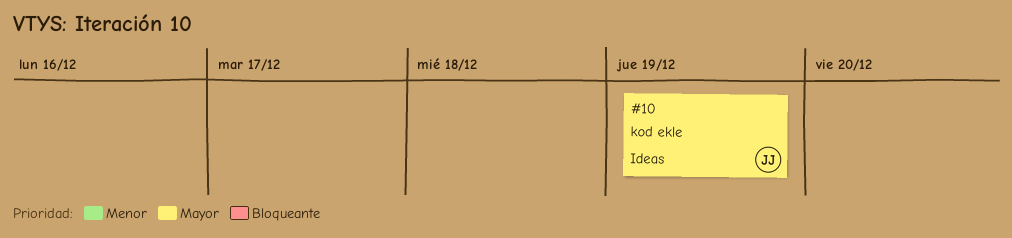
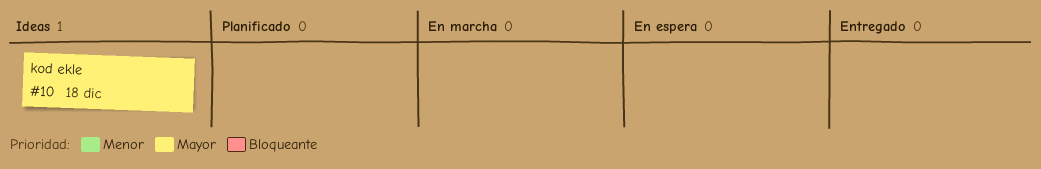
#10, due: Dec 19 -> Dec 18

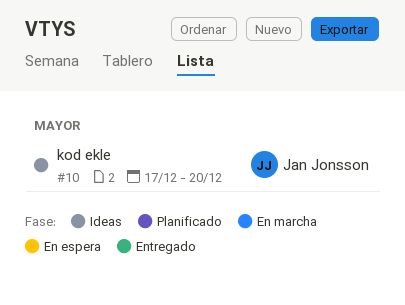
#10, due: Dec 18 -> Dec 20

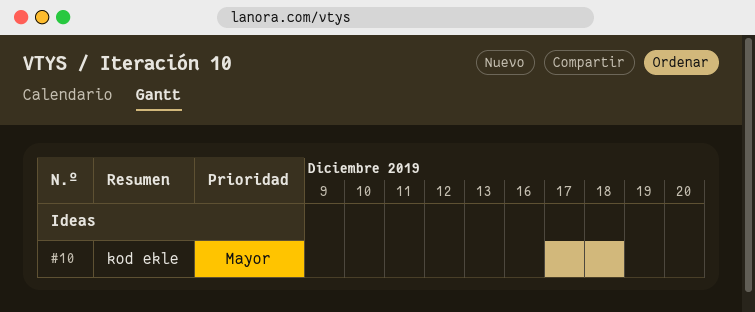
#10, due: Dec 20 -> Dec 18

